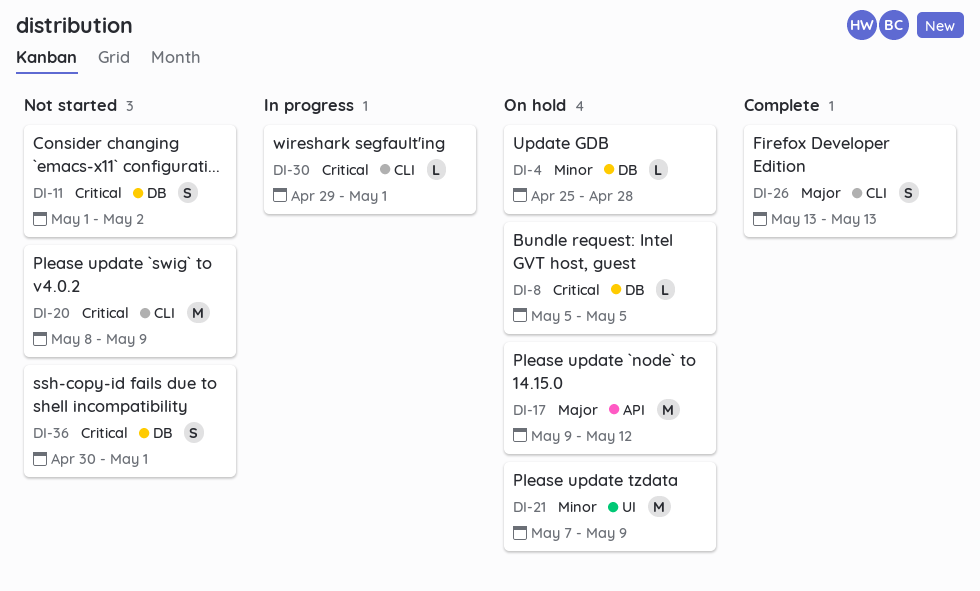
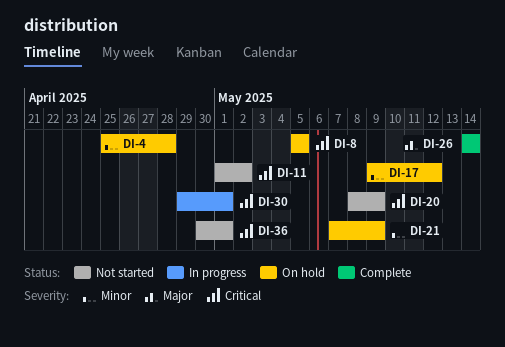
DI-17, priority: Major -> Minor
DI-26, start: May 13 -> May 14
DI-26, due: May 13 -> May 14

